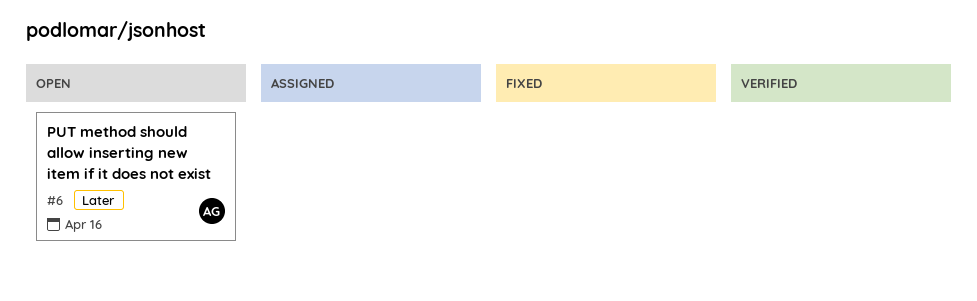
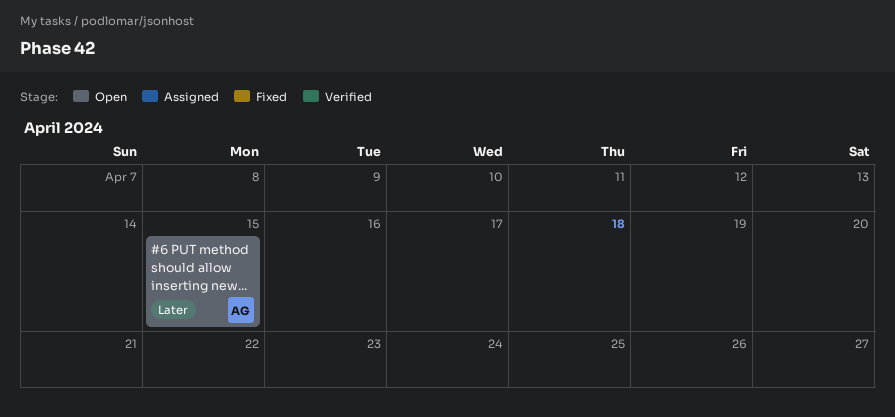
#6, due: Apr 16 -> Apr 15

